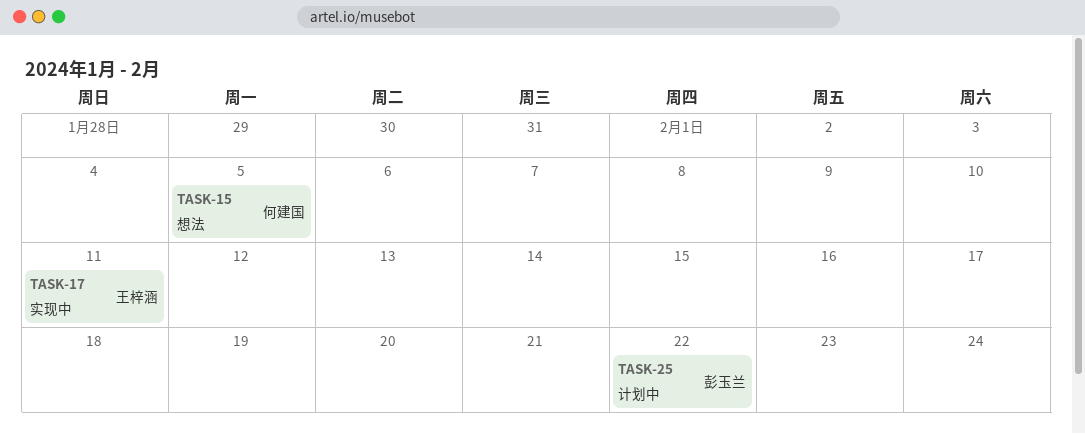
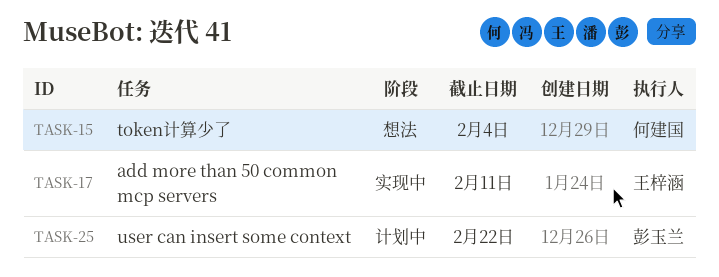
TASK-15, due: Feb 5 -> Feb 4

